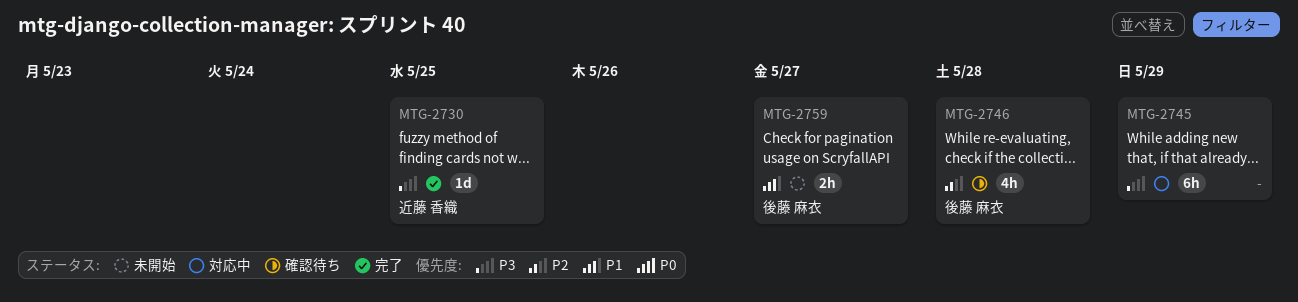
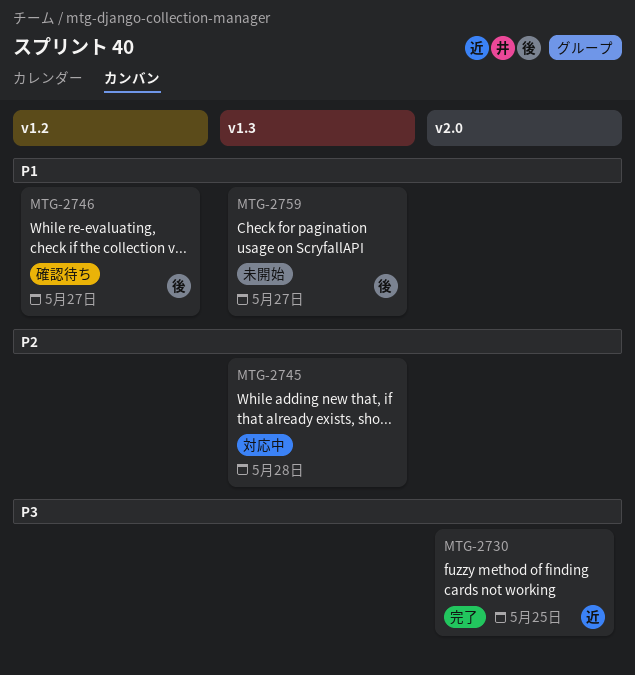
MTG-2745, priority: P3 -> P2
MTG-2745, due: May 29 -> May 28
MTG-2746, priority: P2 -> P1
MTG-2746, due: May 28 -> May 27

